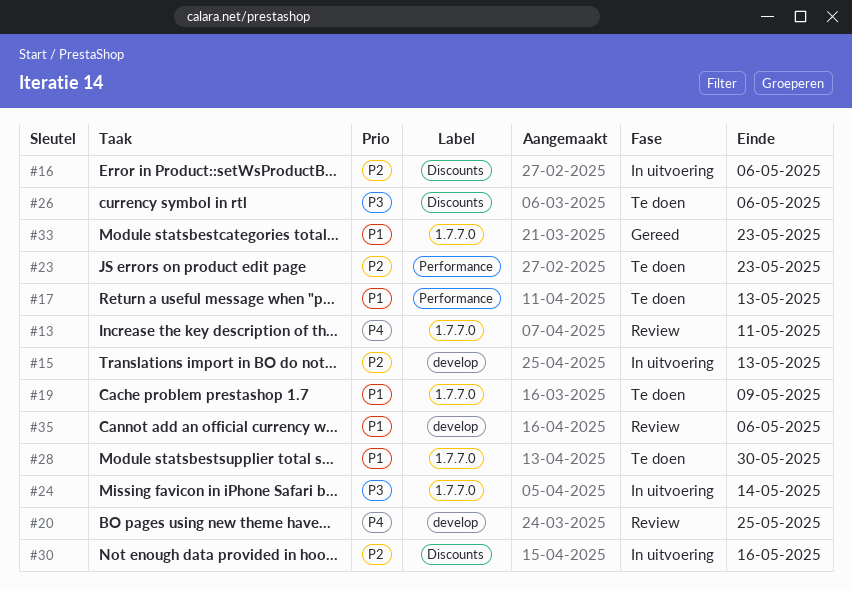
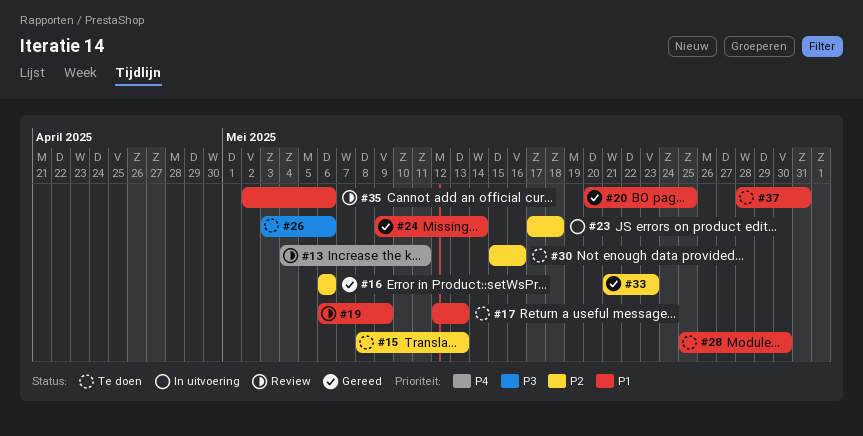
#15, status: In uitvoering -> Te doen
#16, status: In uitvoering -> Gereed
#19, status: Te doen -> Review
#20, status: Review -> Gereed
#20, priority: P4 -> P1
#23, status: Te doen -> In uitvoering
#23, due: May 23 -> May 18
#24, status: In uitvoering -> Gereed
#24, priority: P3 -> P1
#30, status: In uitvoering -> Te doen
#33, priority: P1 -> P2
#37: none -> present

